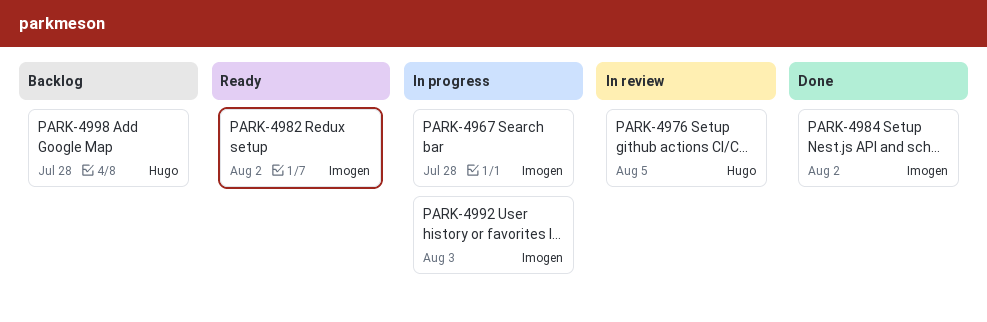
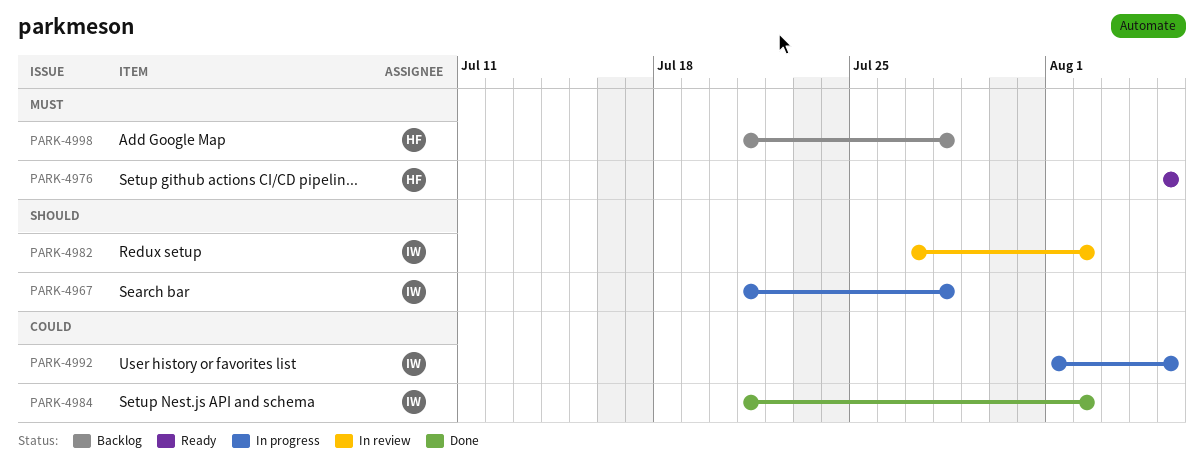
PARK-4976, status: In review -> Ready
PARK-4982, status: Ready -> In review
PARK-4992, due: Aug 3 -> Aug 5

